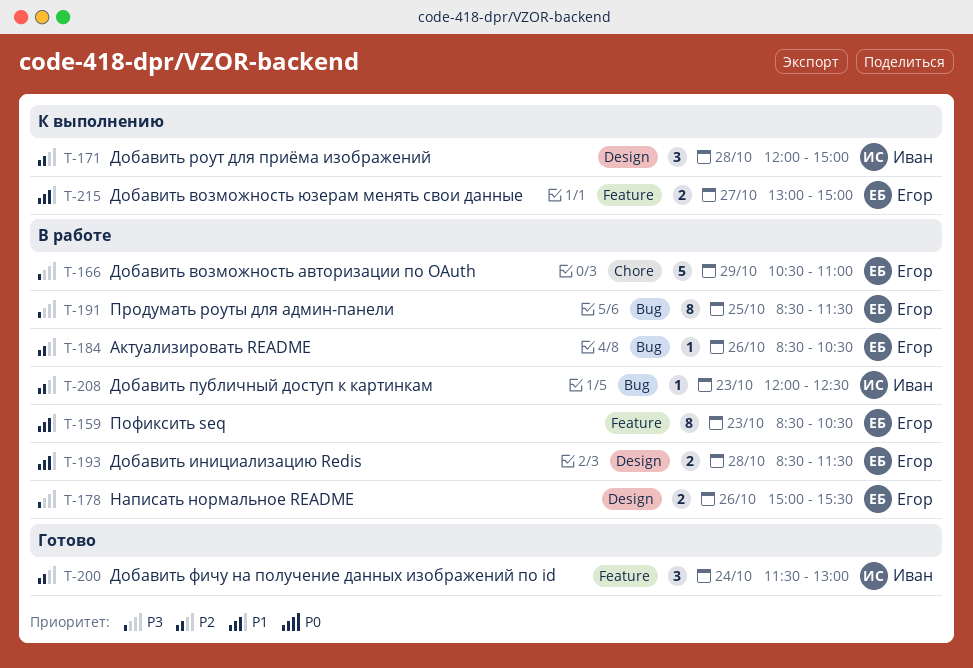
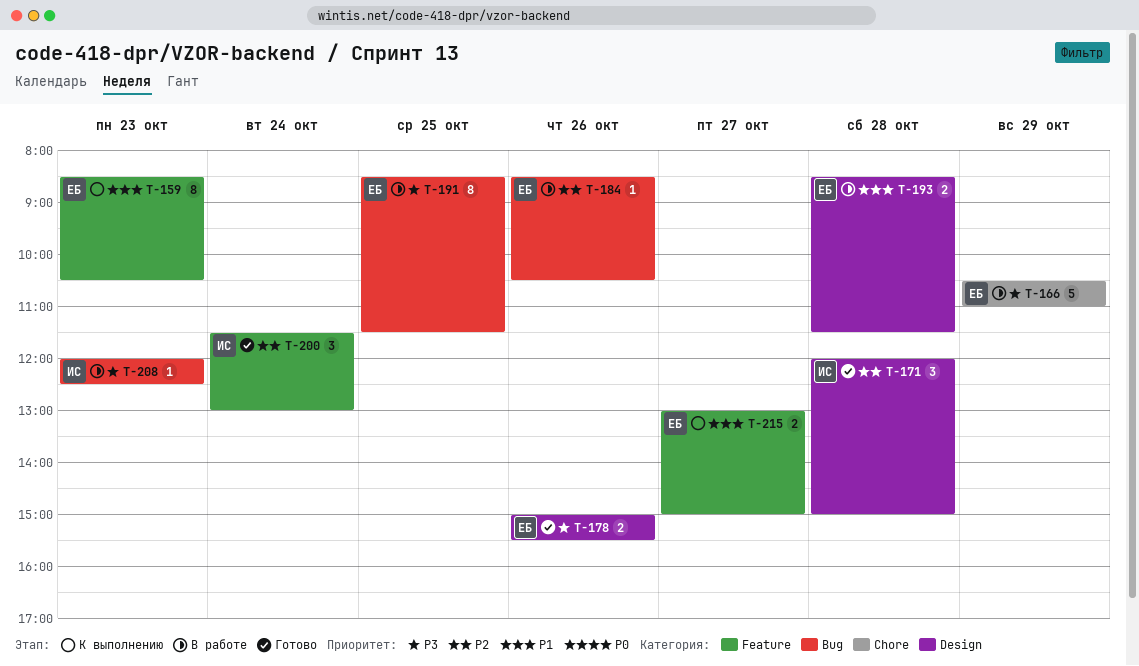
T-159, status: В работе -> К выполнению
T-171, status: К выполнению -> Готово
T-178, status: В работе -> Готово
T-208, priority: P2 -> P3

